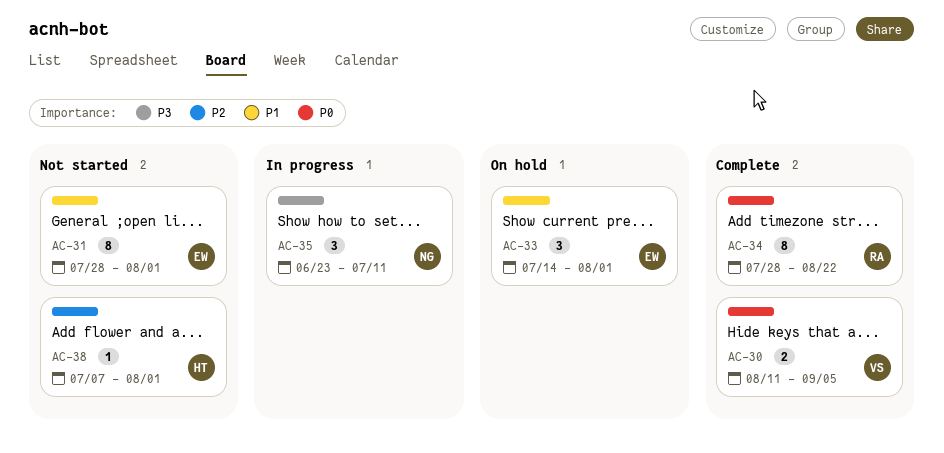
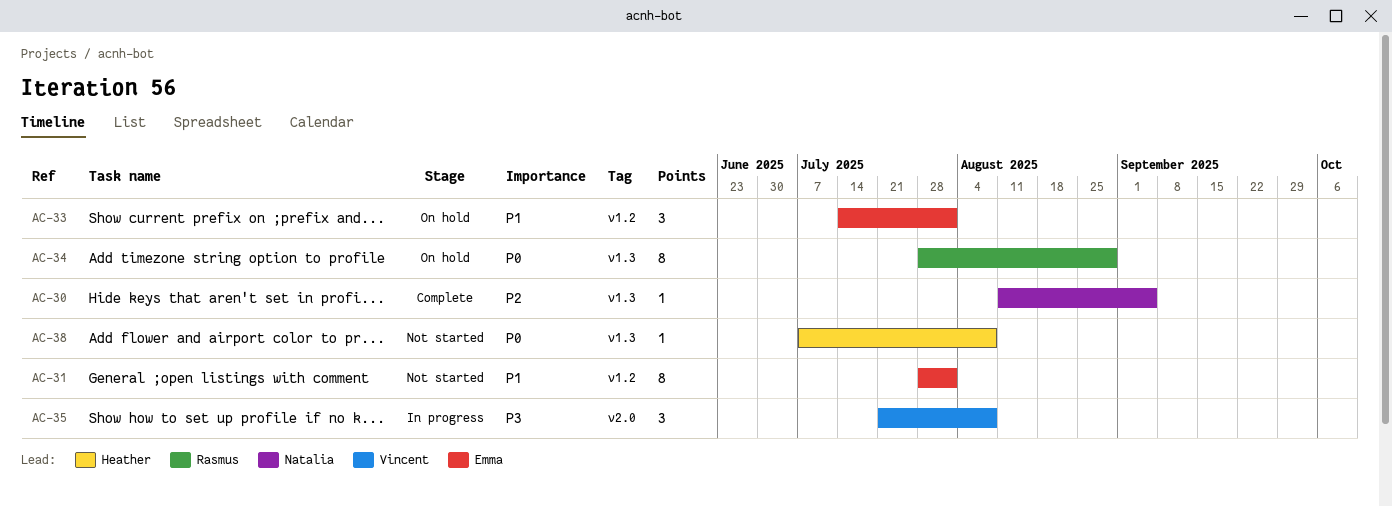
AC-30, owner: Vincent -> Natalia
AC-30, priority: P0 -> P2
AC-30, estimate: 2 -> 1
AC-34, status: Complete -> On hold
AC-34, due: Aug 22 -> Aug 29
AC-35, owner: Natalia -> Vincent
AC-35, start: Jun 23 -> Jul 21
AC-35, due: Jul 11 -> Aug 8
AC-38, priority: P2 -> P0
AC-38, due: Aug 1 -> Aug 8

